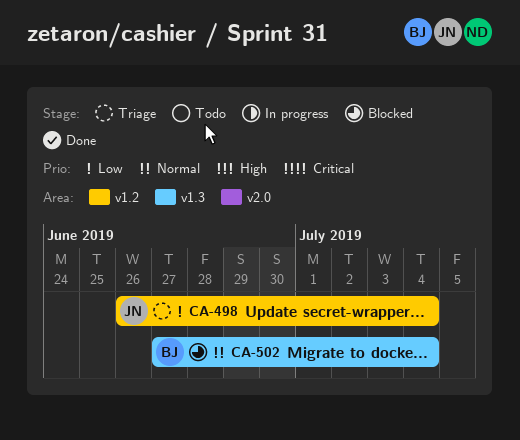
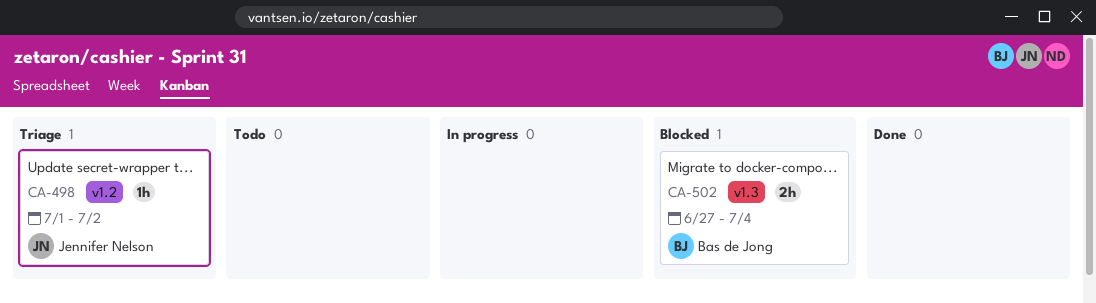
CA-498, start: Jun 26 -> Jul 1
CA-498, due: Jul 4 -> Jul 2

